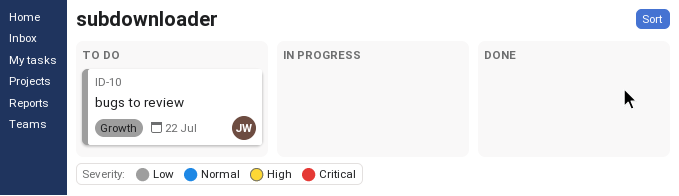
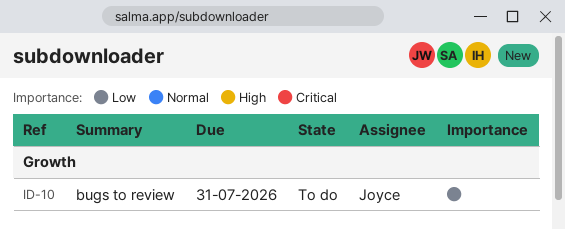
ID-10, due: Jul 22 -> Jul 31

